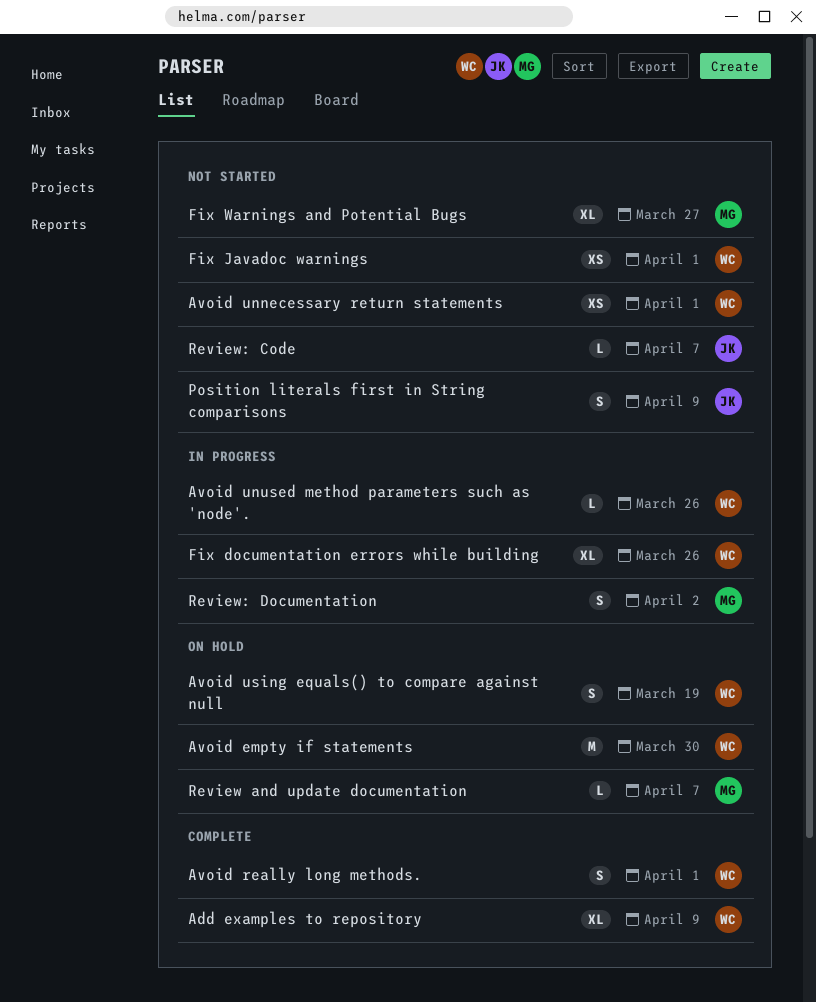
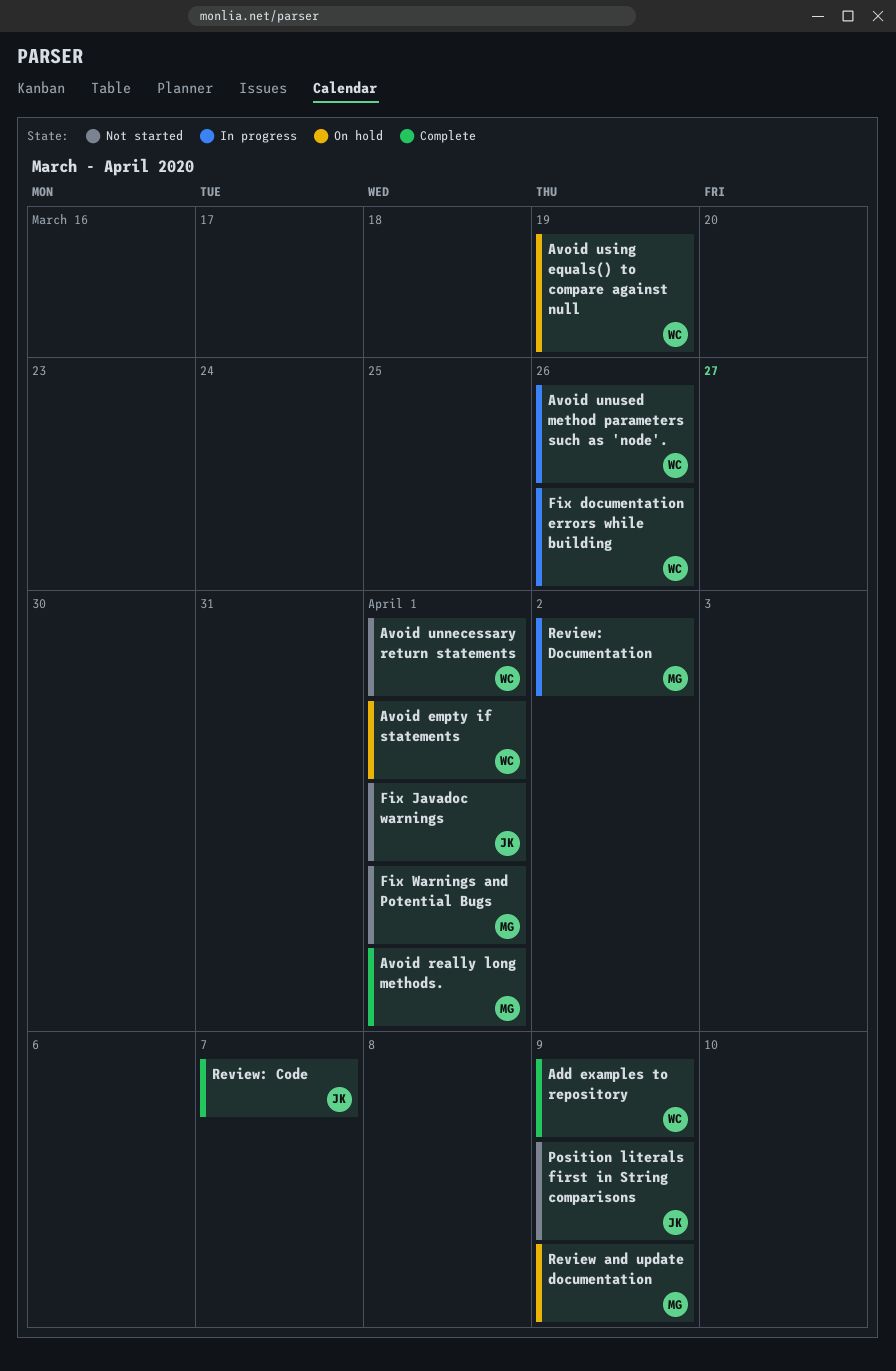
Avoid empty if statements, due: Mar 30 -> Apr 1
Avoid really long methods., owner: WC -> MG
Fix Javadoc warnings, owner: WC -> JK
Fix Warnings and Potential Bugs, due: Mar 27 -> Apr 1
Review and update documentation, due: Apr 7 -> Apr 9
Review: Code, status: Not started -> Complete

